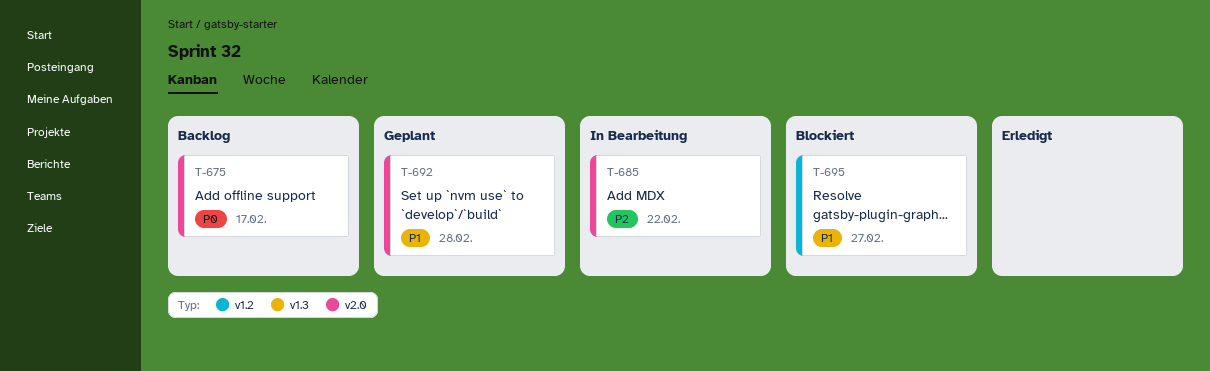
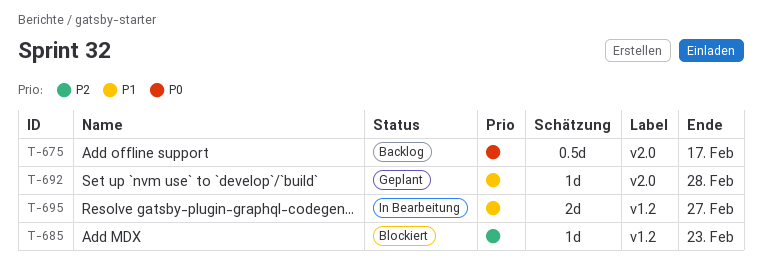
T-685, status: In Bearbeitung -> Blockiert
T-685, label: v2.0 -> v1.2
T-685, due: Feb 22 -> Feb 23
T-695, status: Blockiert -> In Bearbeitung

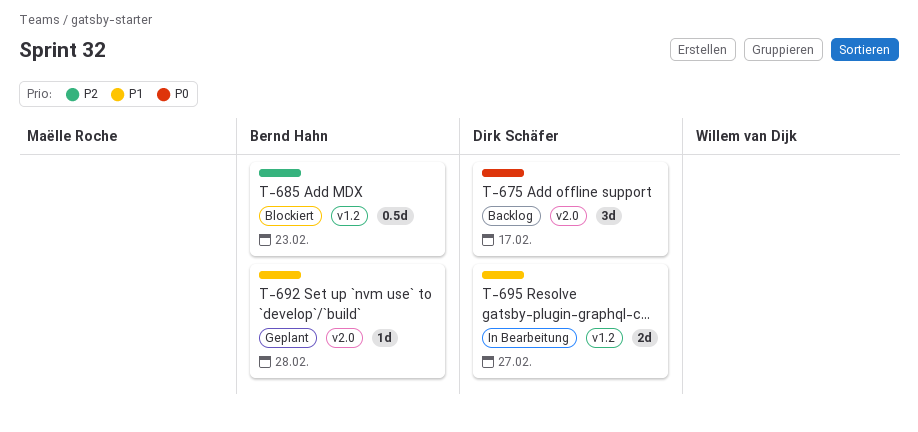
T-675, estimate: 0.5d -> 3d
T-685, estimate: 1d -> 0.5d

